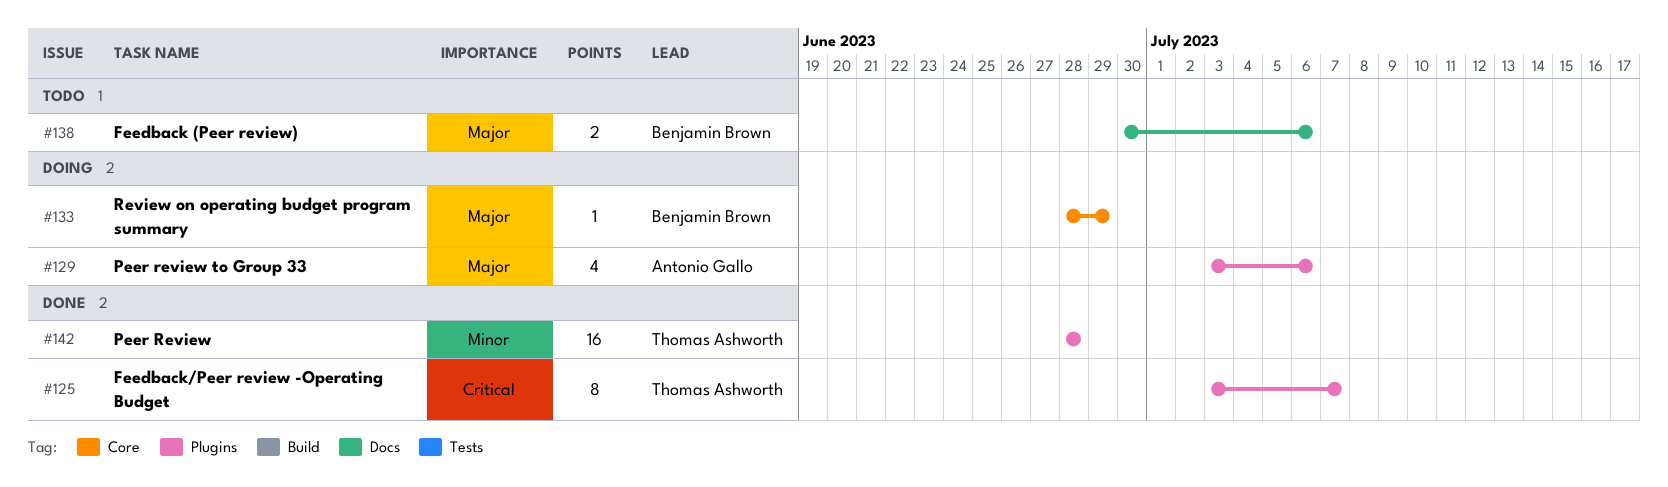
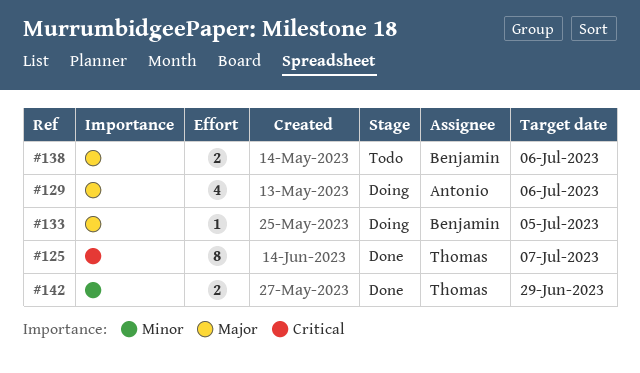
#133, due: Jun 29 -> Jul 5
#142, estimate: 16 -> 2
#142, due: Jun 28 -> Jun 29

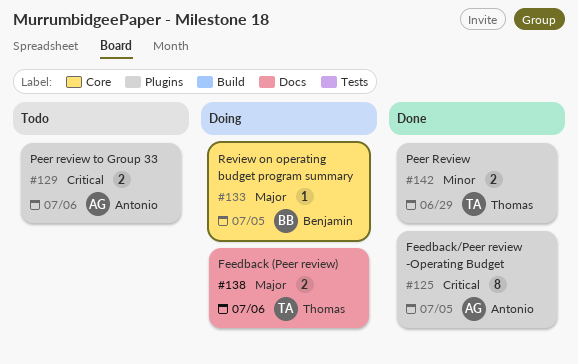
#125, owner: Thomas -> Antonio
#125, due: Jul 7 -> Jul 5
#129, status: Doing -> Todo
#129, priority: Major -> Critical
#129, estimate: 4 -> 2
#138, status: Todo -> Doing
#138, owner: Benjamin -> Thomas

